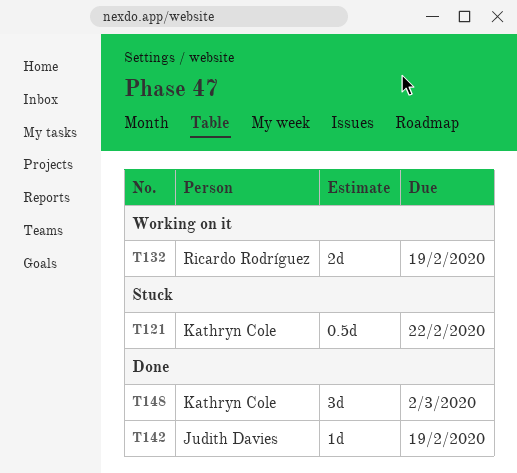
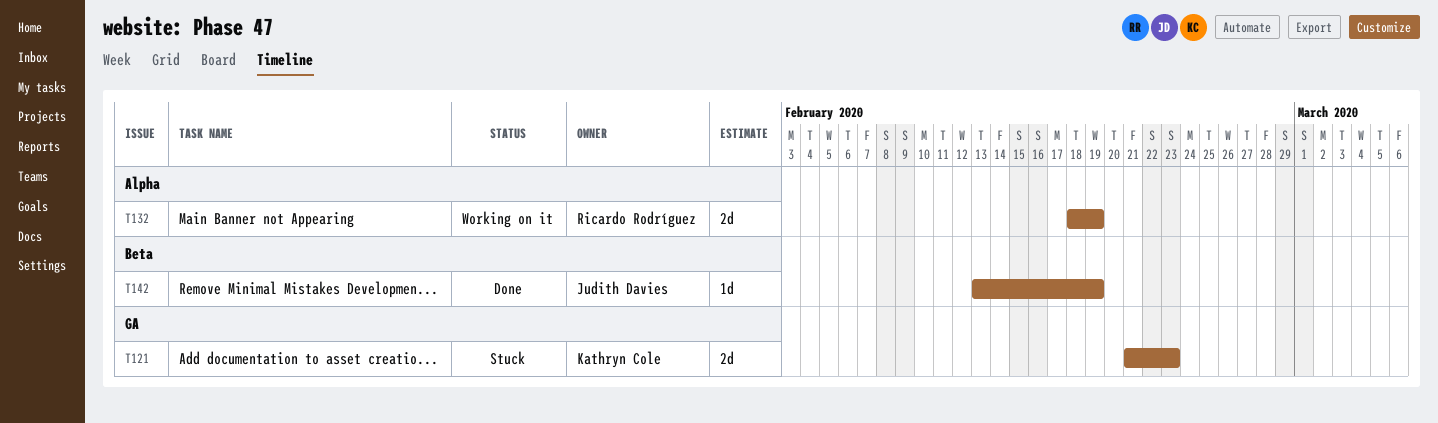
T121, estimate: 0.5d -> 2d
T121, due: Feb 22 -> Feb 23
T148: present -> none

